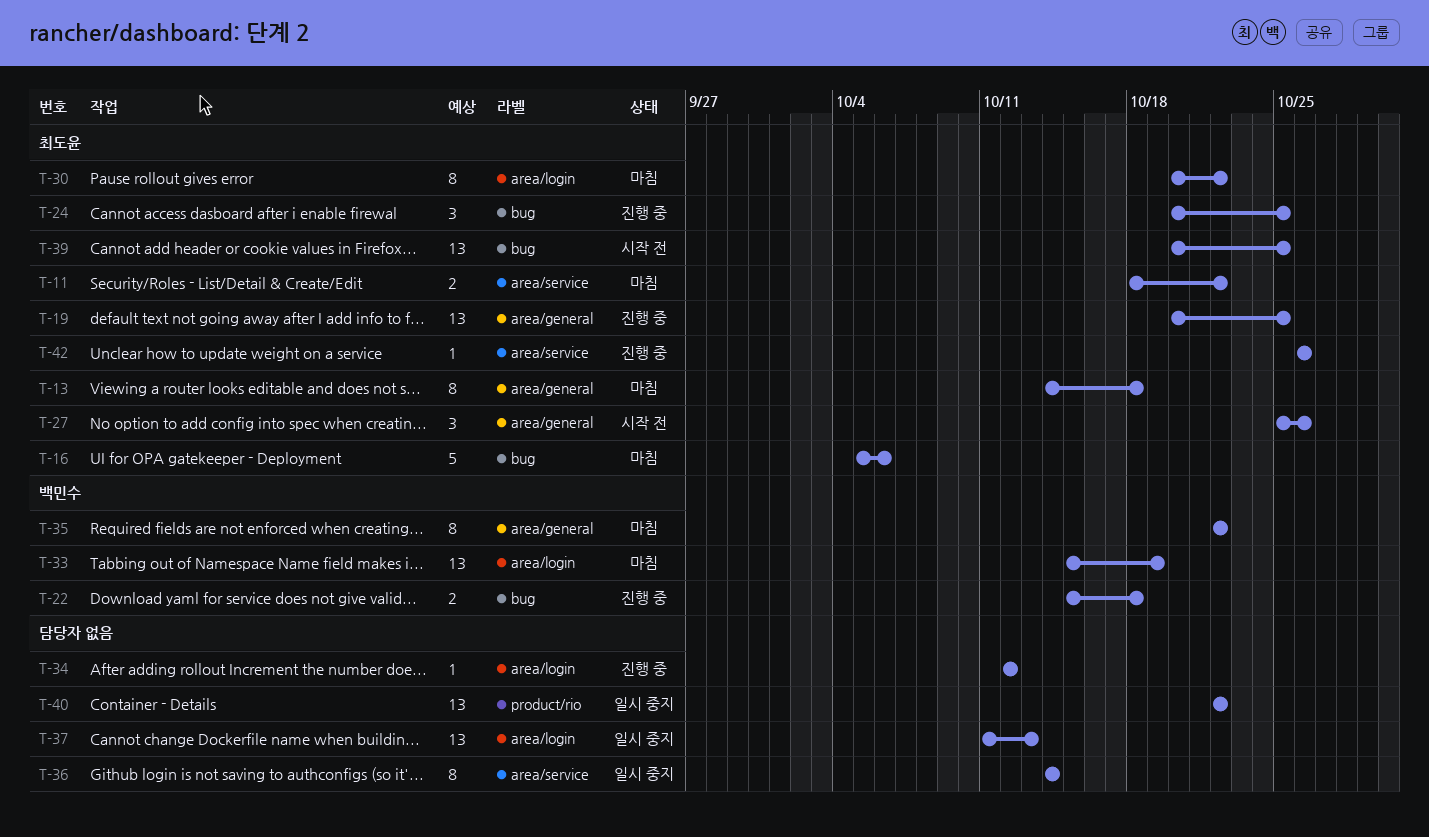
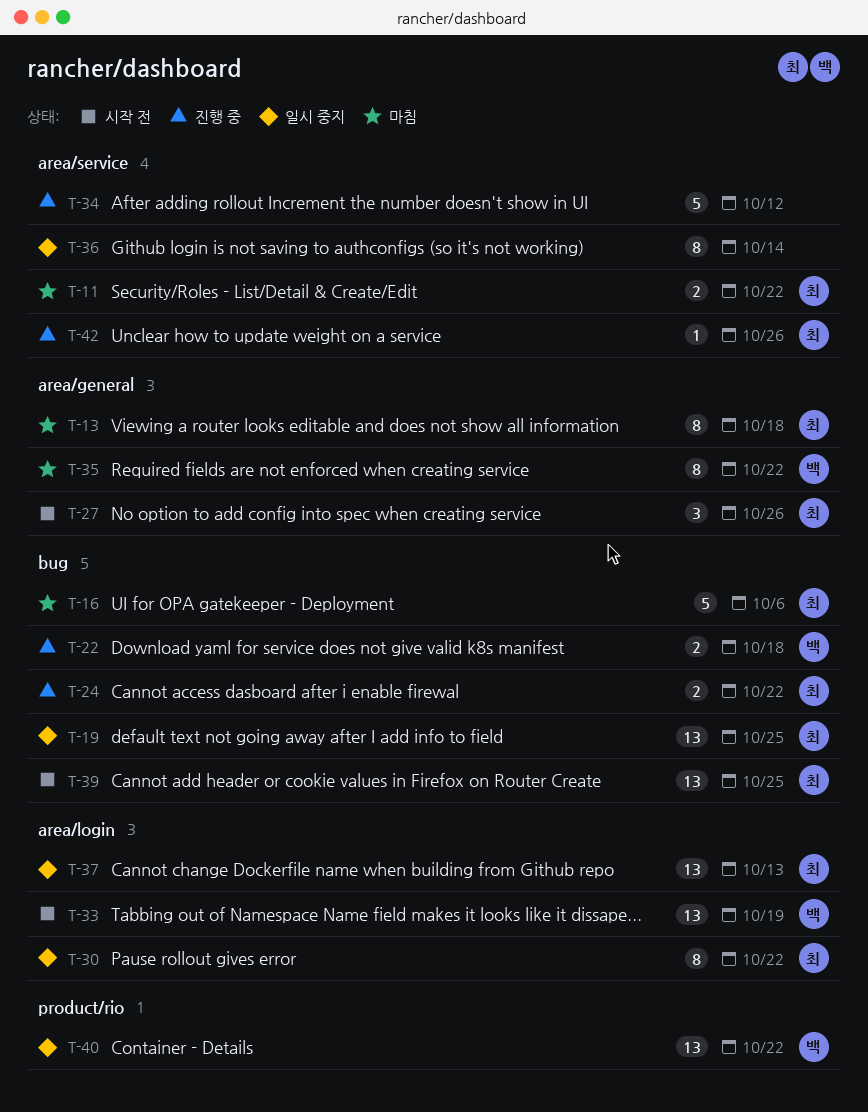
T-19, status: 진행 중 -> 일시 중지
T-19, label: area/general -> bug
T-24, estimate: 3 -> 2
T-24, due: Oct 25 -> Oct 22
T-30, status: 마침 -> 일시 중지
T-33, status: 마침 -> 시작 전
T-34, label: area/login -> area/service
T-34, estimate: 1 -> 5
T-37, owner: none -> 최도윤
T-40, owner: none -> 백민수

